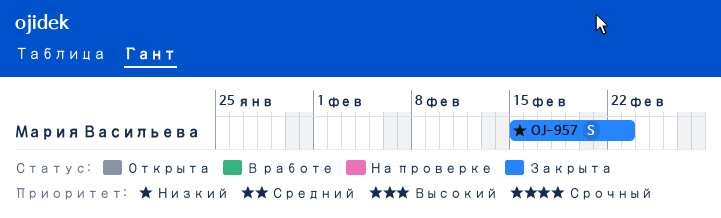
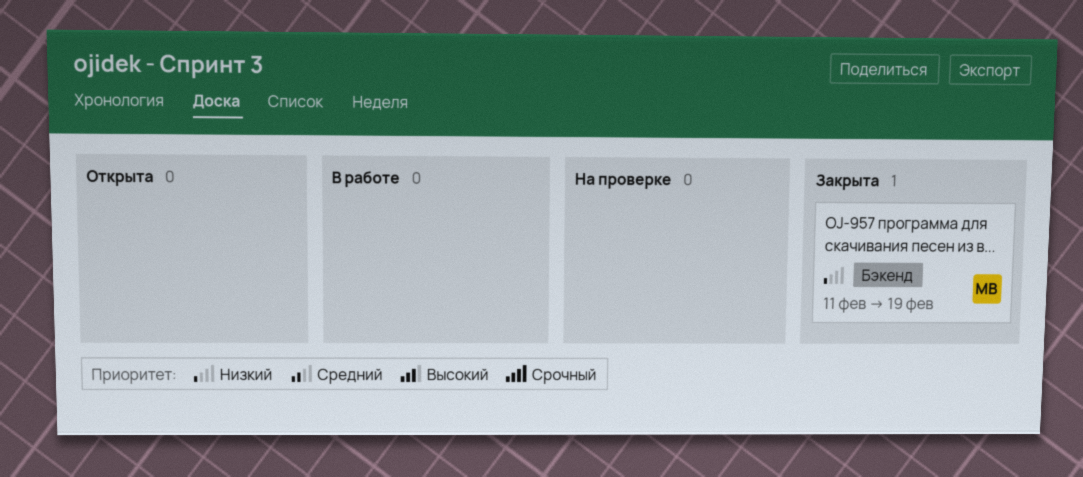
OJ-957, start: Feb 15 -> Feb 11
OJ-957, due: Feb 23 -> Feb 19

